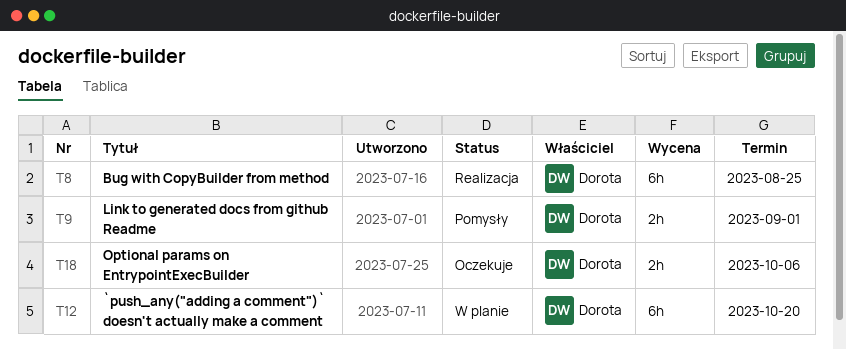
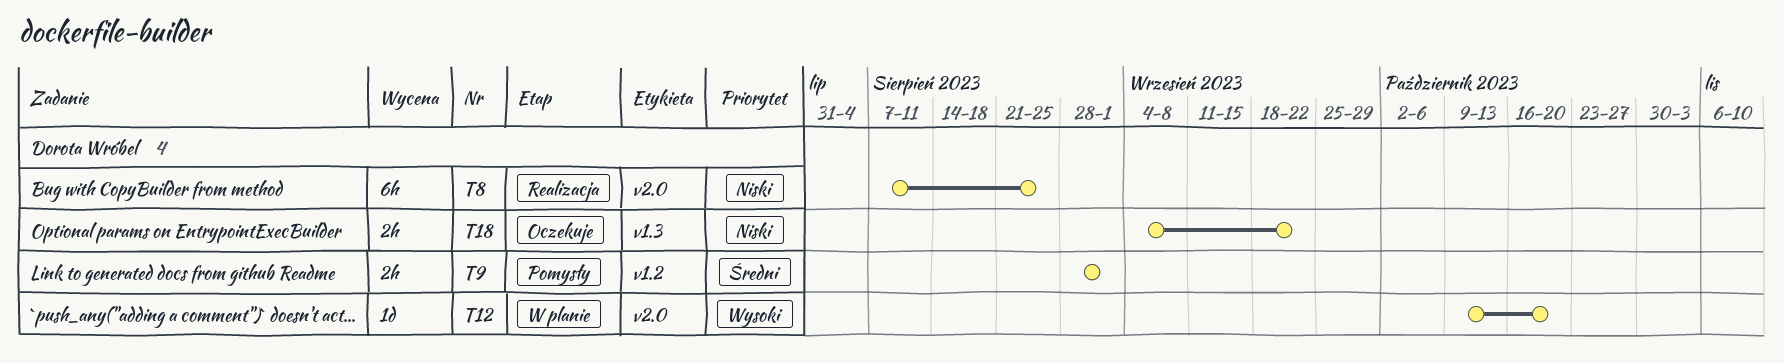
T12, estimate: 6h -> 1d
T18, due: Oct 6 -> Sep 22

